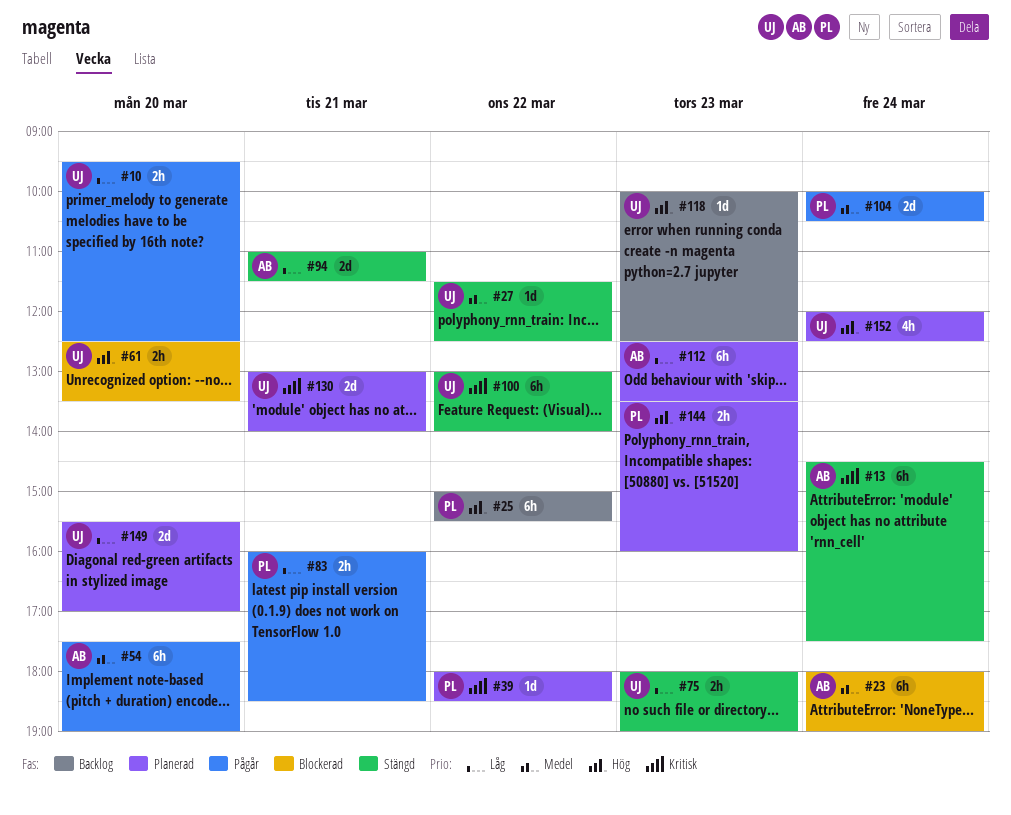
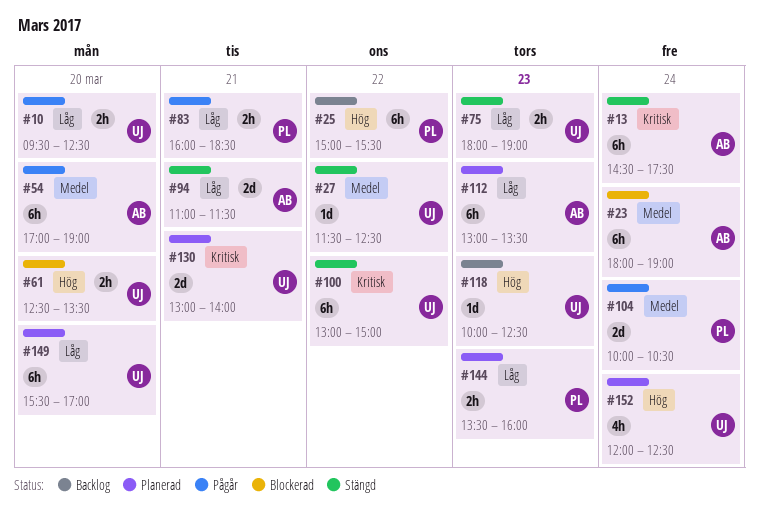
#39: present -> none
#54, begins: 17:30 -> 17:00
#100, ends: 14:00 -> 15:00
#112, begins: 12:30 -> 13:00
#144, priority: Hög -> Låg
#149, estimate: 2d -> 6h

